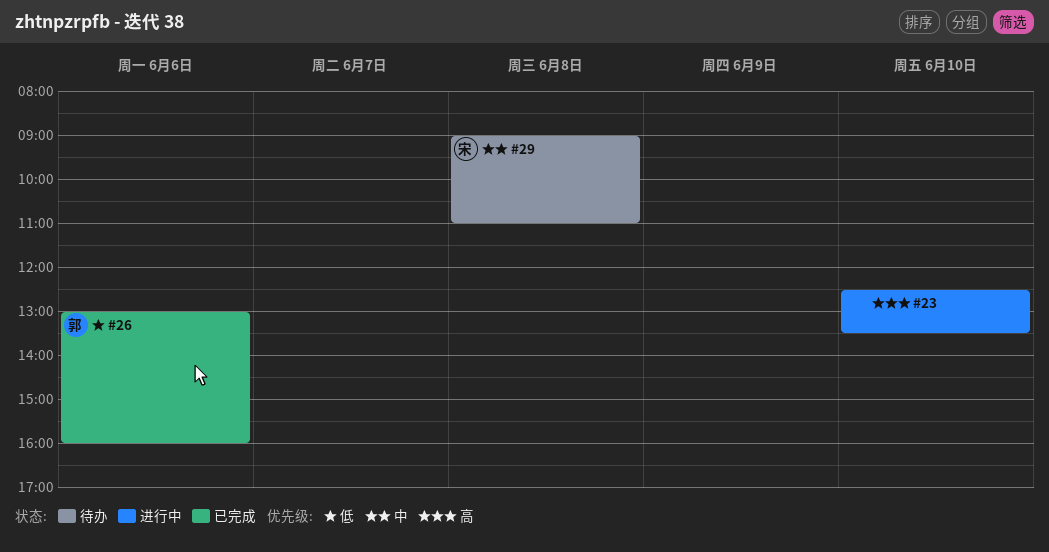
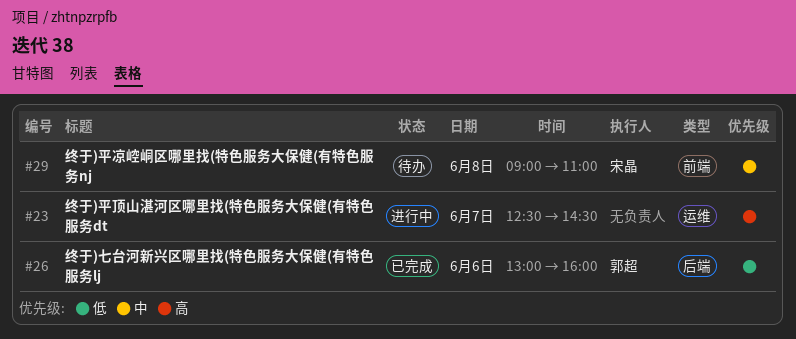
#23, day: Jun 10 -> Jun 7
#23, ends: 13:30 -> 14:30

